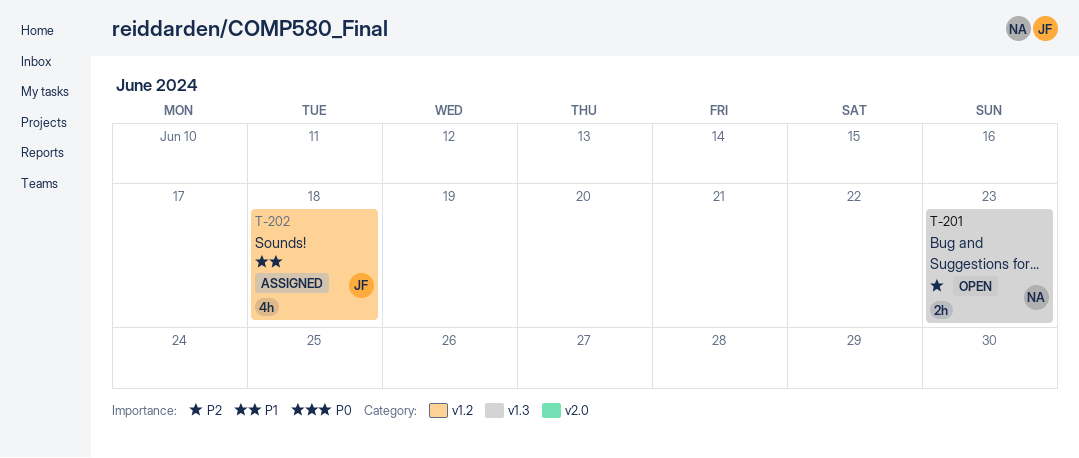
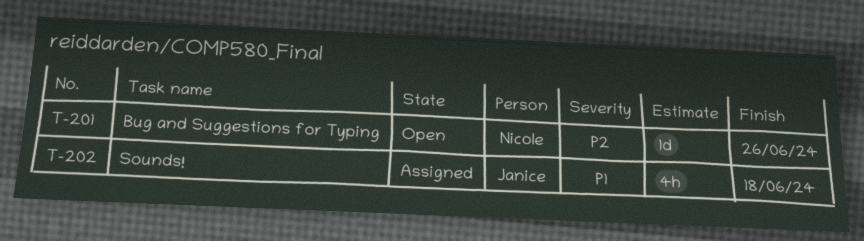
T-201, estimate: 2h -> 1d
T-201, due: Jun 23 -> Jun 26

